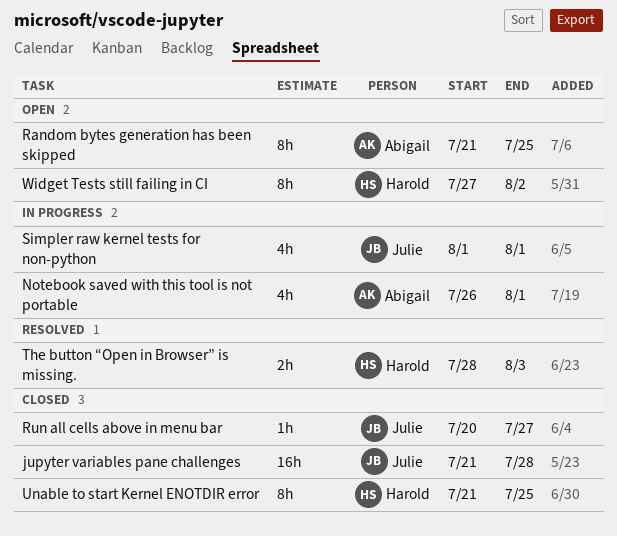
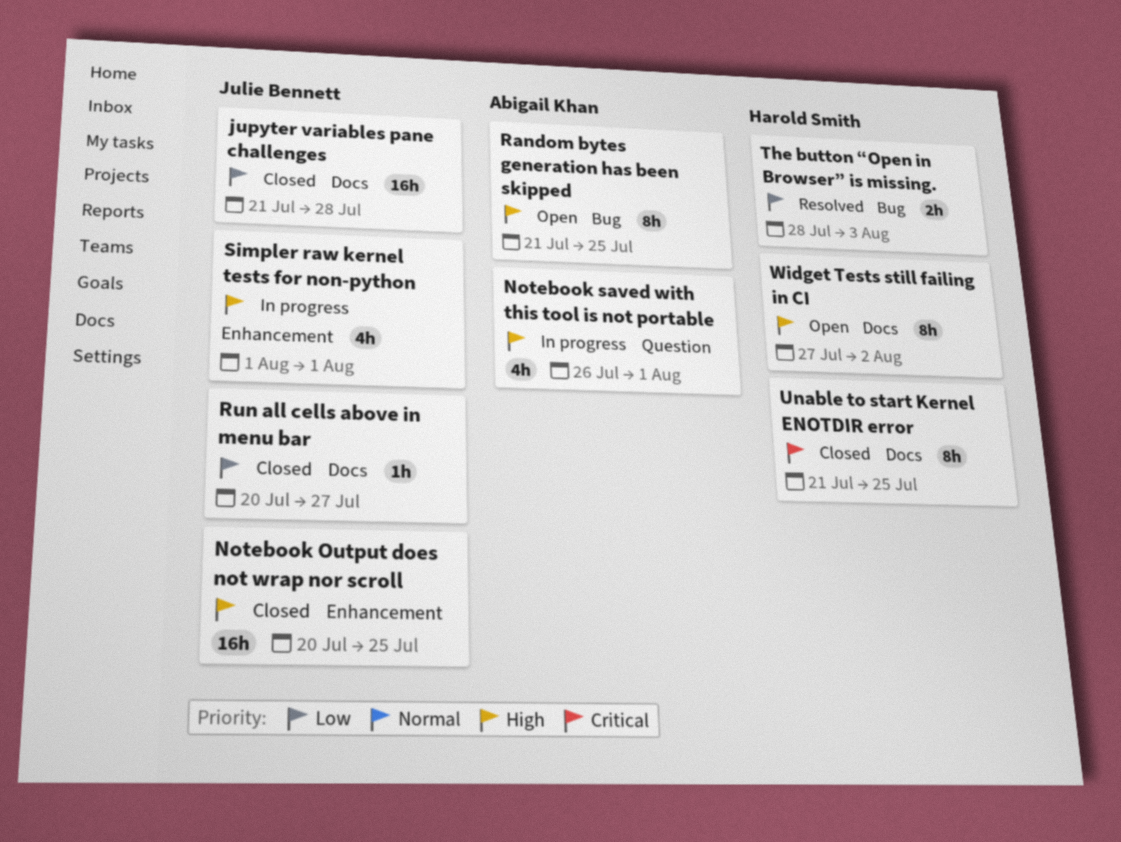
Notebook Output does not wrap nor scroll: none -> present

